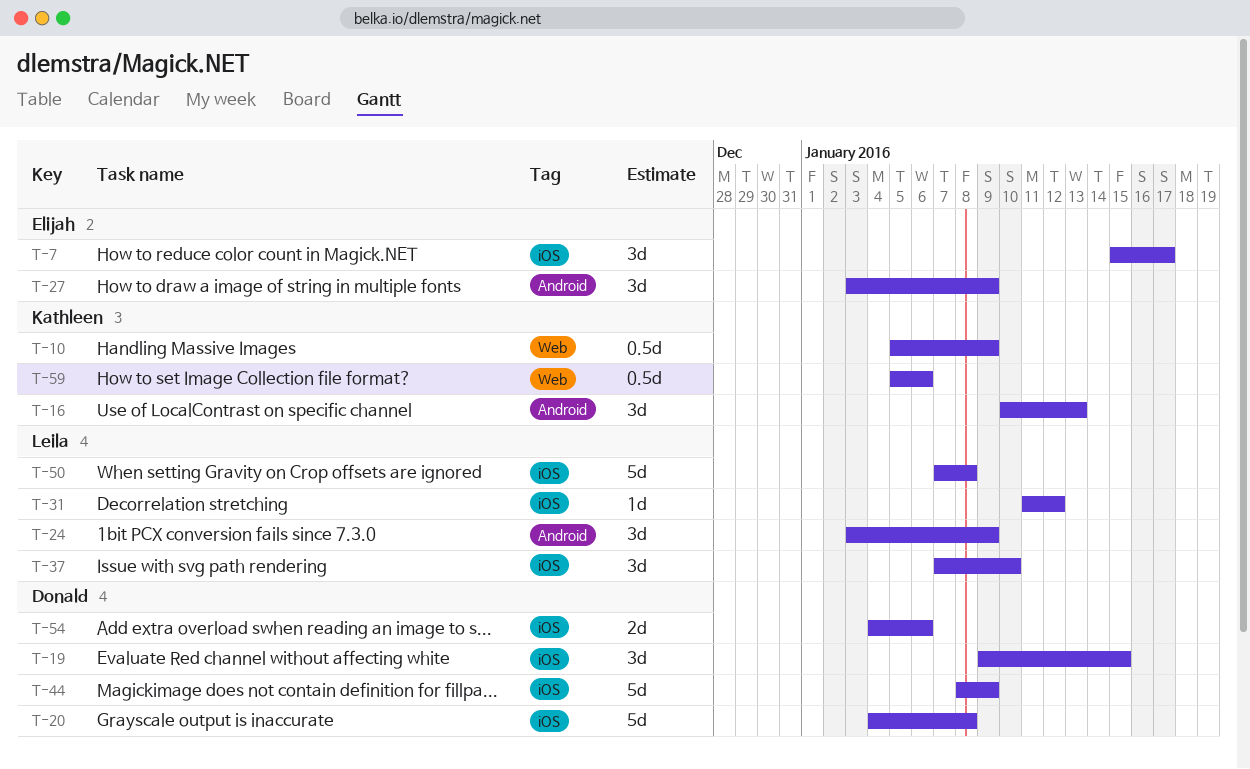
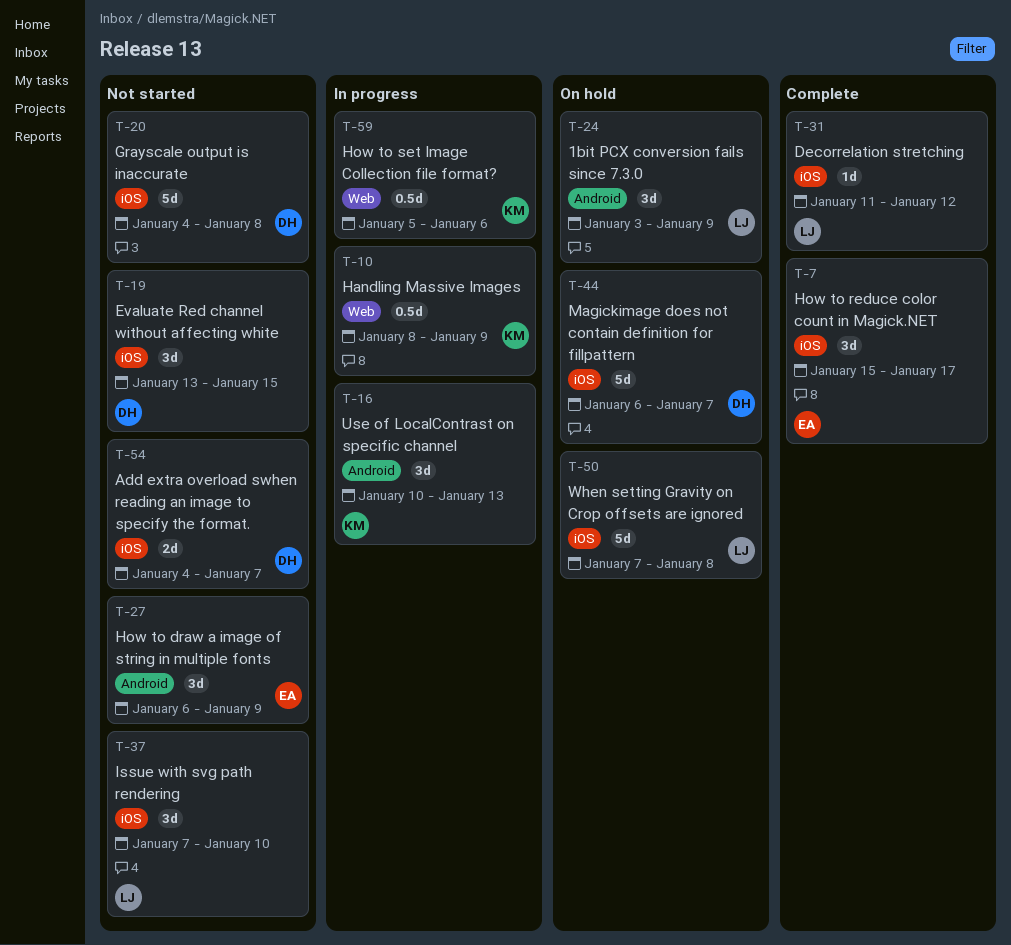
T-10, start: Jan 5 -> Jan 8
T-19, start: Jan 9 -> Jan 13
T-27, start: Jan 3 -> Jan 6
T-44, start: Jan 8 -> Jan 6
T-44, due: Jan 9 -> Jan 7
T-54, due: Jan 6 -> Jan 7

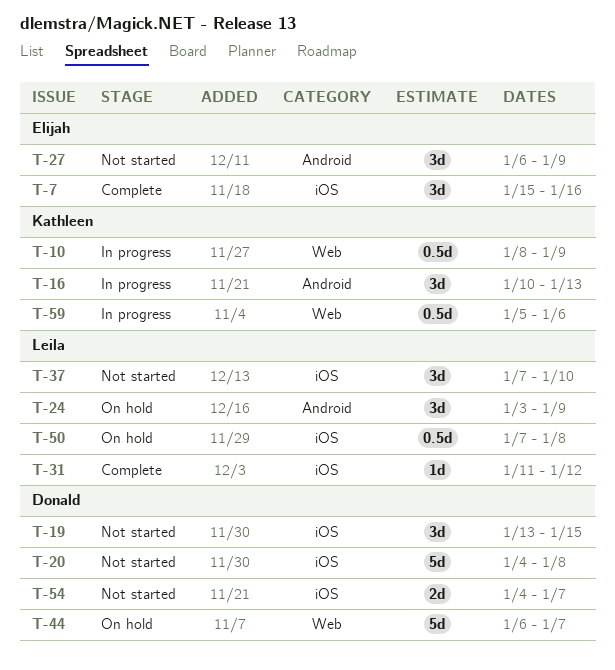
T-7, due: Jan 17 -> Jan 16
T-44, label: iOS -> Web
T-50, estimate: 5d -> 0.5d

